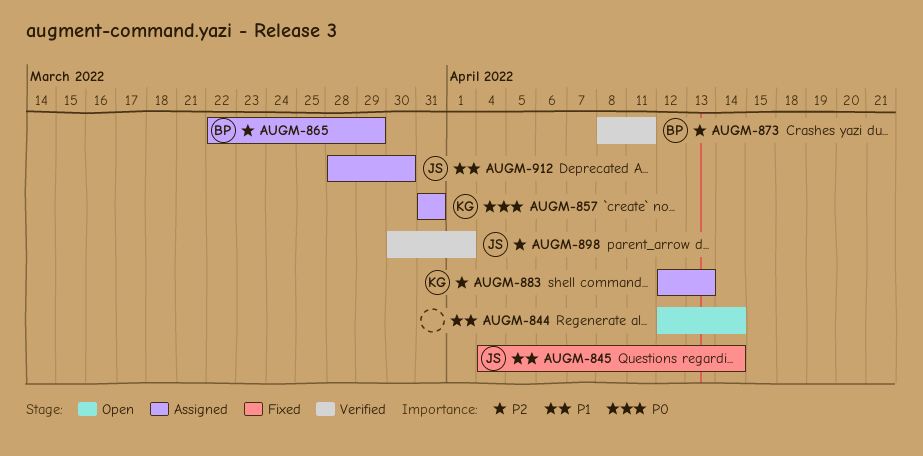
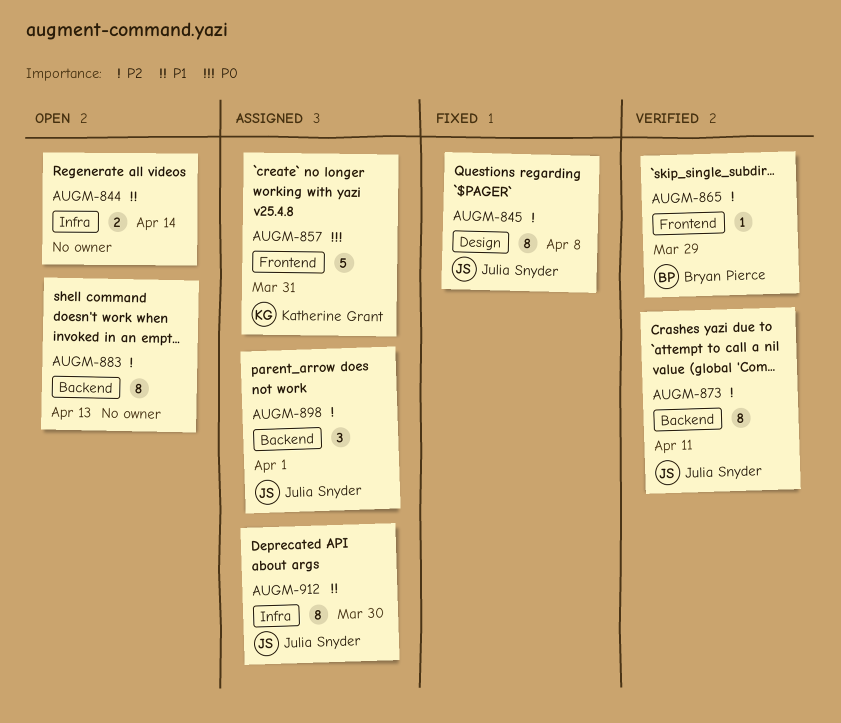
AUGM-845, priority: P1 -> P2
AUGM-845, due: Apr 14 -> Apr 8
AUGM-865, status: Assigned -> Verified
AUGM-873, owner: Bryan Pierce -> Julia Snyder
AUGM-883, status: Assigned -> Open
AUGM-883, owner: Katherine Grant -> none
AUGM-898, status: Verified -> Assigned

